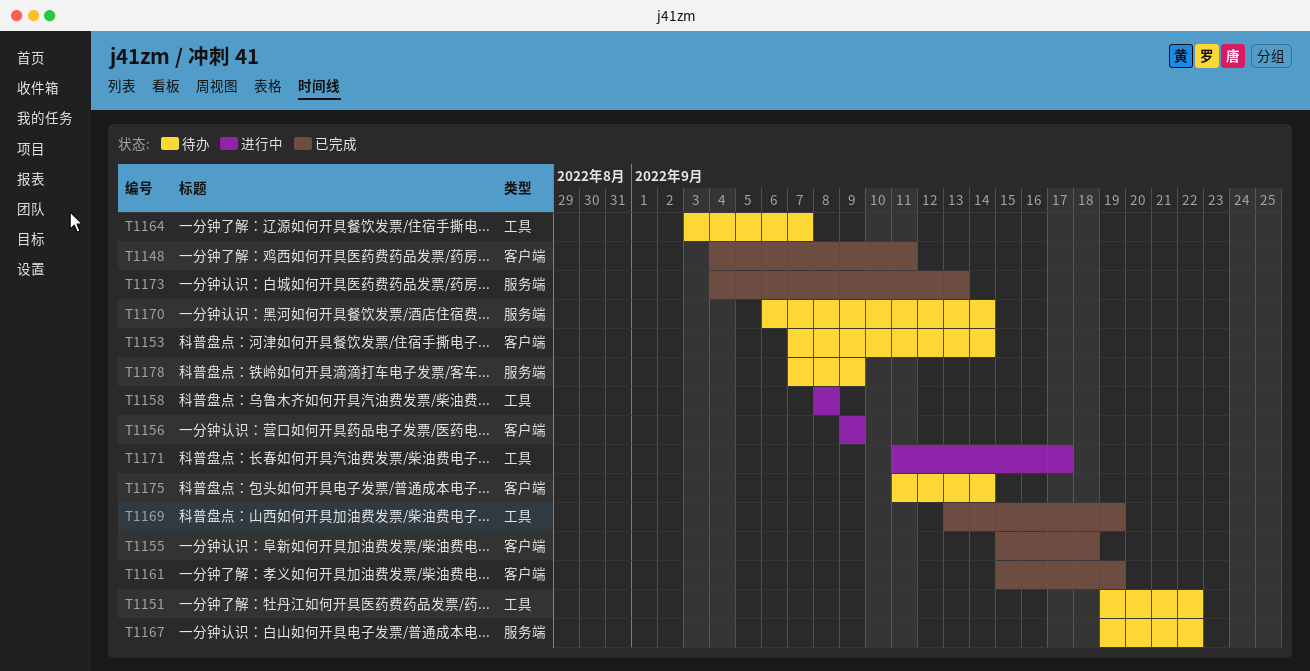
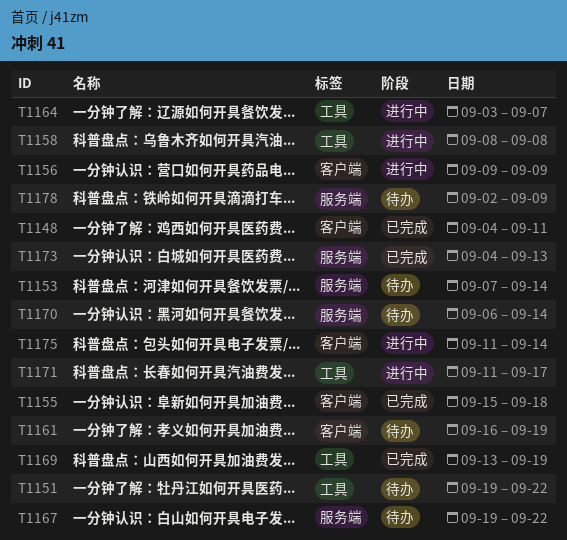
T1153, label: 客户端 -> 服务端
T1161, status: 已完成 -> 待办
T1161, start: Sep 15 -> Sep 16
T1164, status: 待办 -> 进行中
T1175, status: 待办 -> 进行中
T1178, start: Sep 7 -> Sep 2

